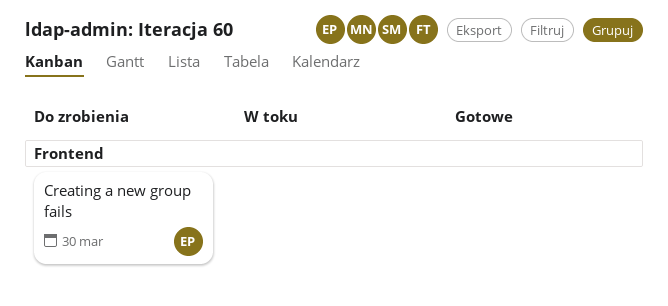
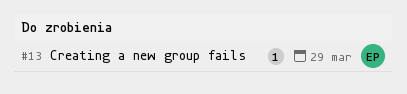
Creating a new group fails, due: Mar 30 -> Mar 29

